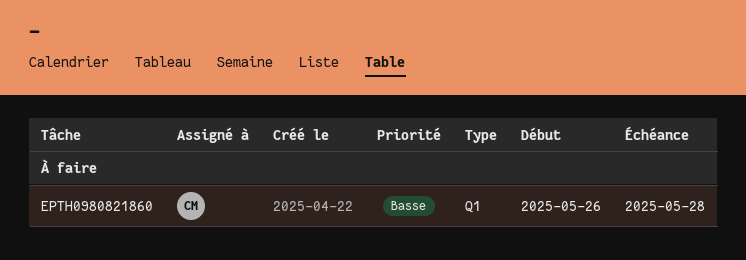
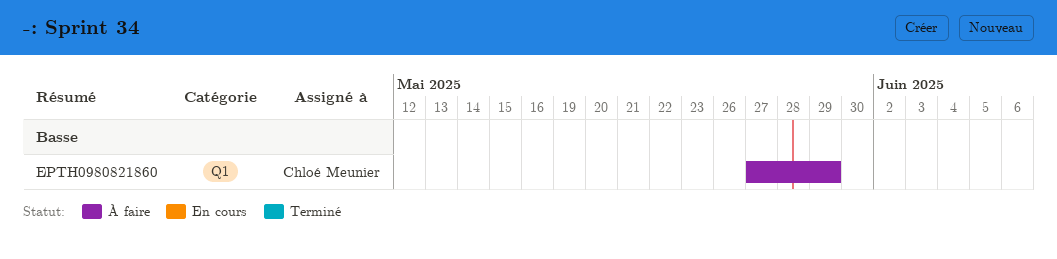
EPTH0980821860, start: May 26 -> May 27
EPTH0980821860, due: May 28 -> May 29

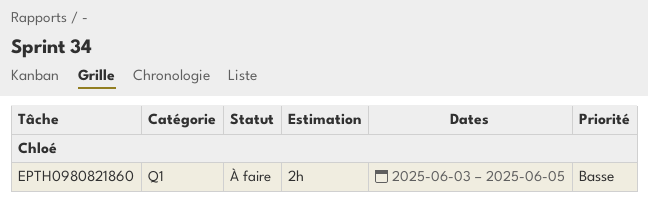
EPTH0980821860, start: May 27 -> Jun 3
EPTH0980821860, due: May 29 -> Jun 5

